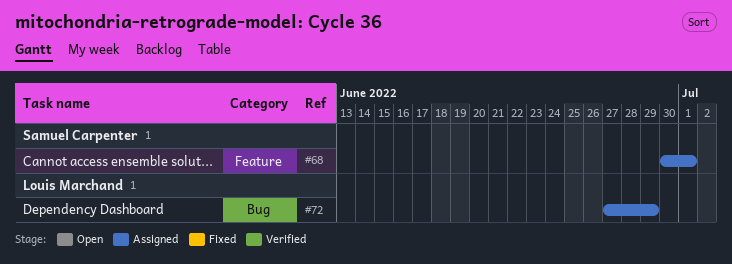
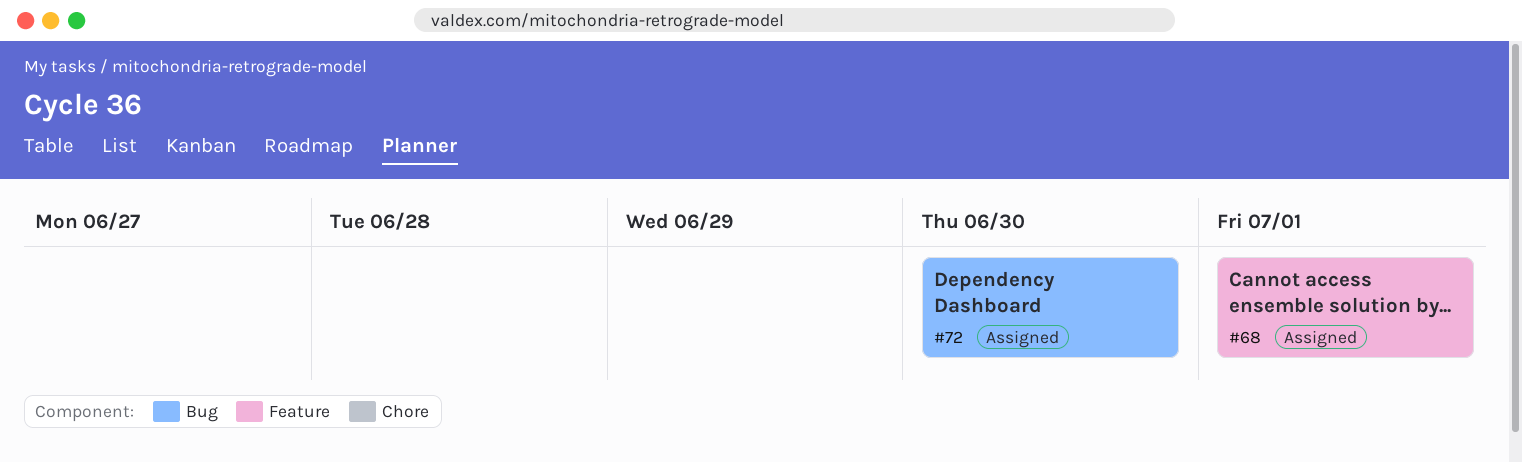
#72, due: Jun 29 -> Jun 30

